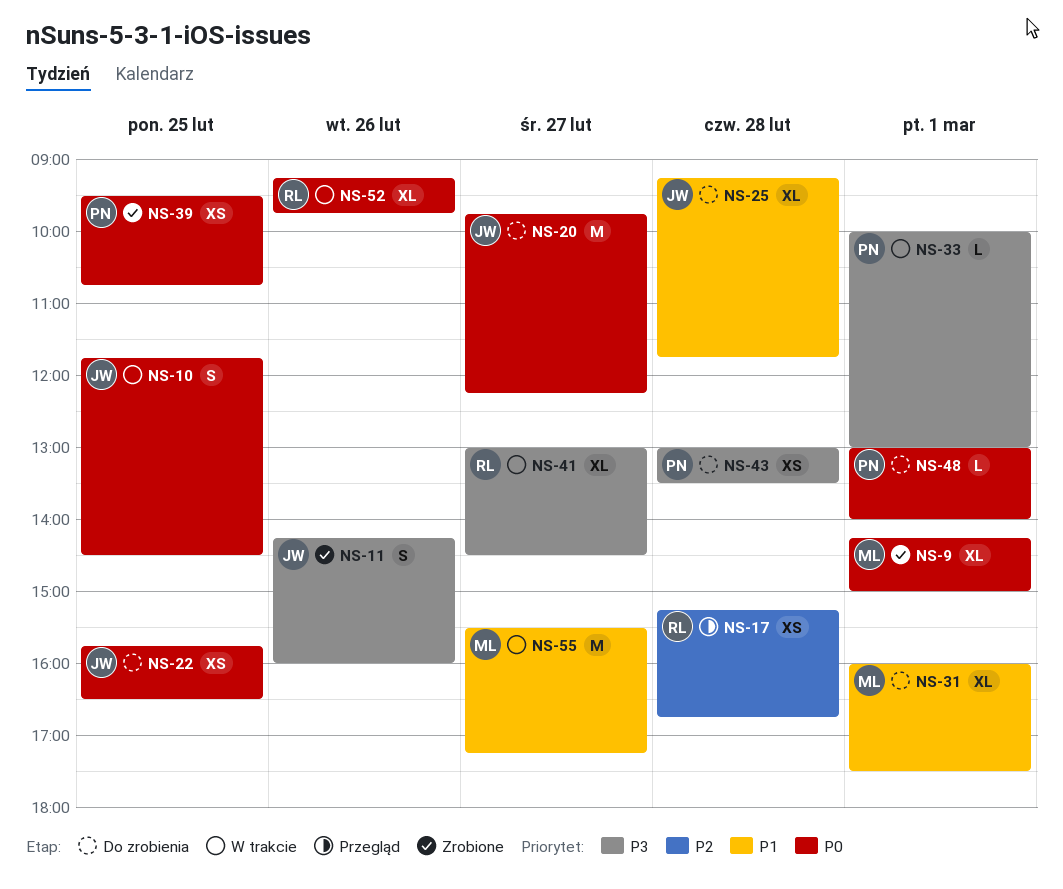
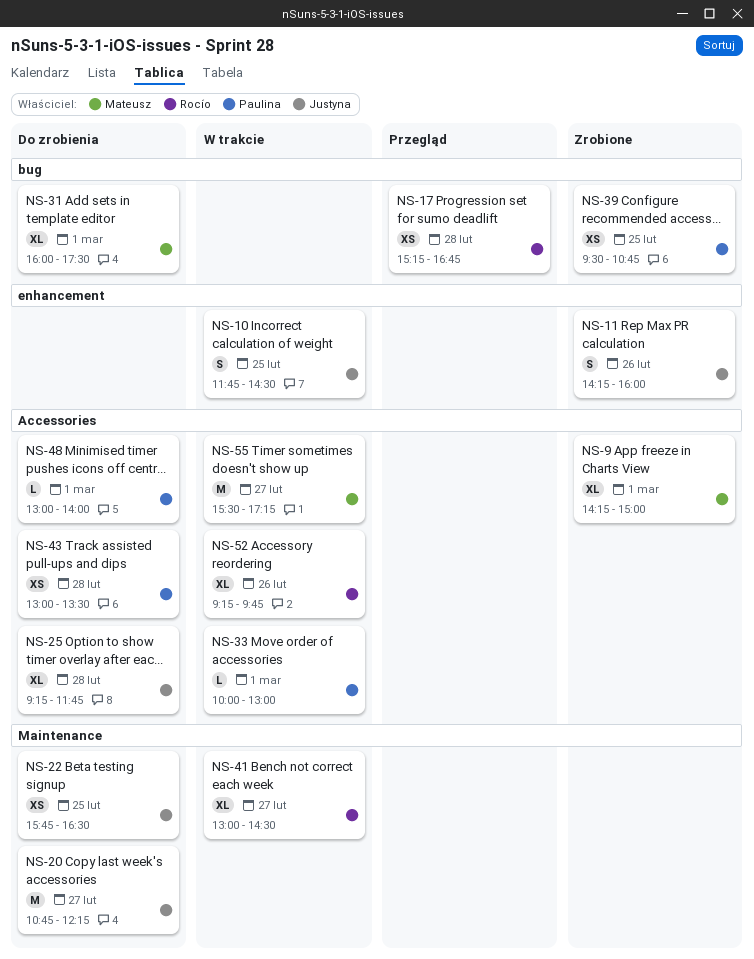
NS-20, begins: 09:45 -> 10:45

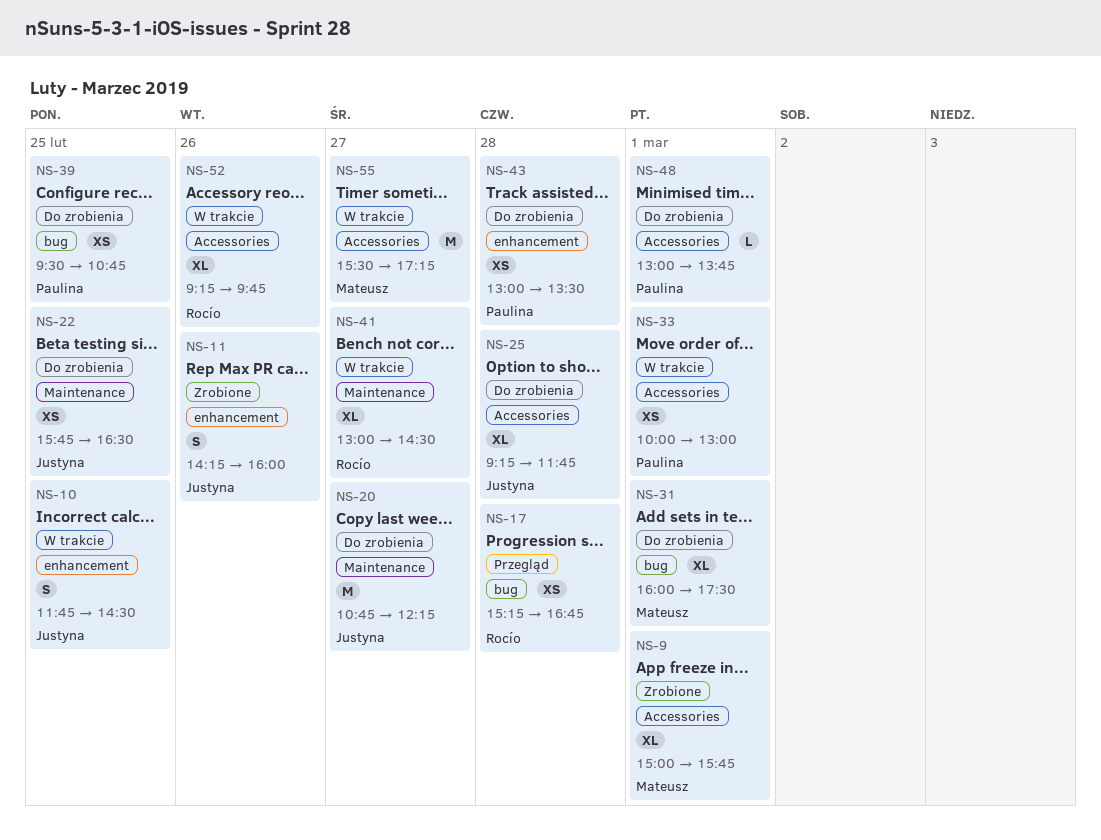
NS-9, begins: 14:15 -> 15:00
NS-9, ends: 15:00 -> 15:45
NS-33, estimate: L -> XS
NS-39, status: Zrobione -> Do zrobienia
NS-43, label: Accessories -> enhancement
NS-48, ends: 14:00 -> 13:45

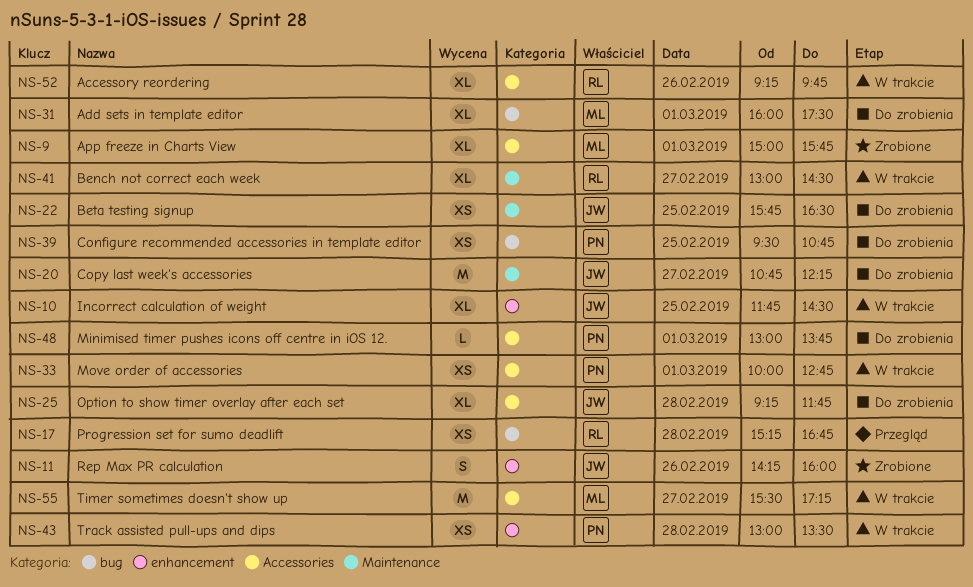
NS-10, estimate: S -> XL
NS-33, ends: 13:00 -> 12:45
NS-43, status: Do zrobienia -> W trakcie

